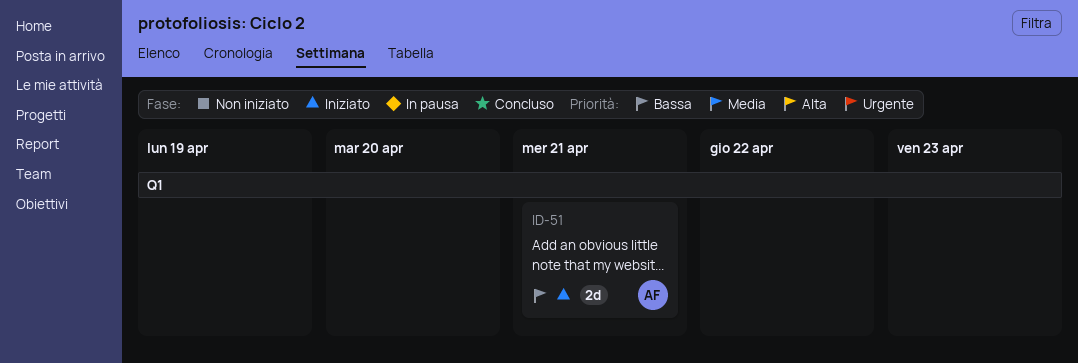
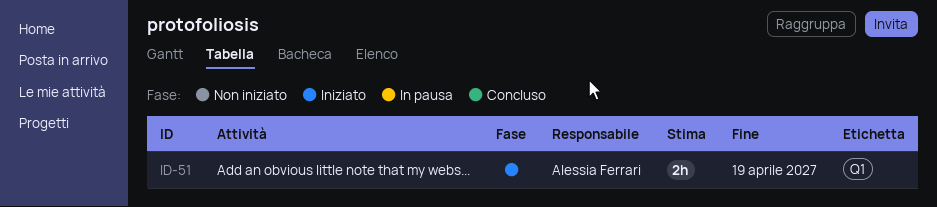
ID-51, estimate: 2d -> 2h
ID-51, due: Apr 21 -> Apr 19

